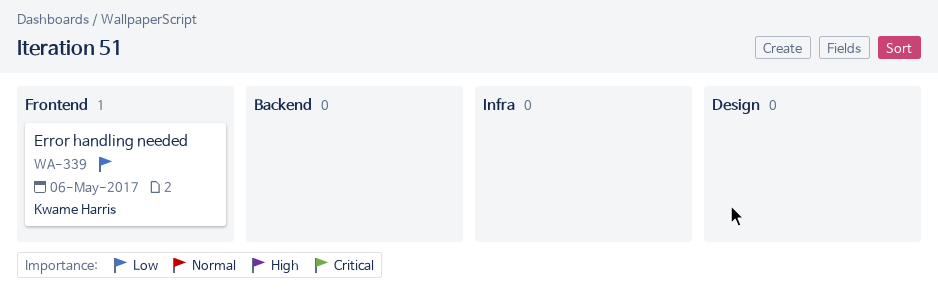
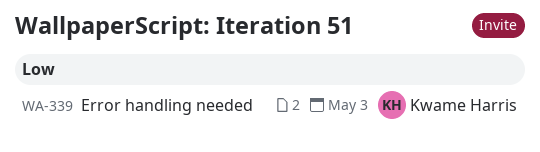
WA-339, due: May 6 -> May 3

